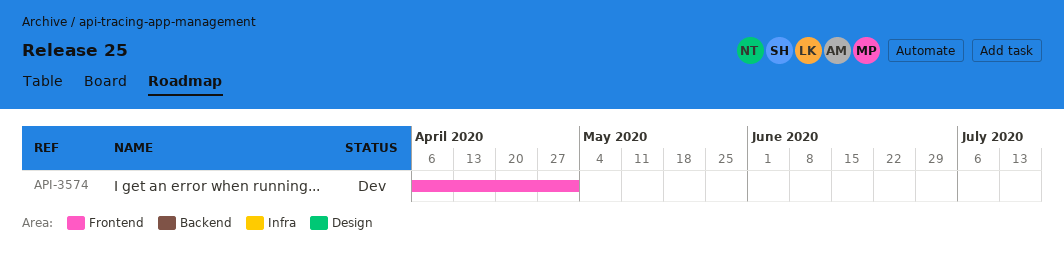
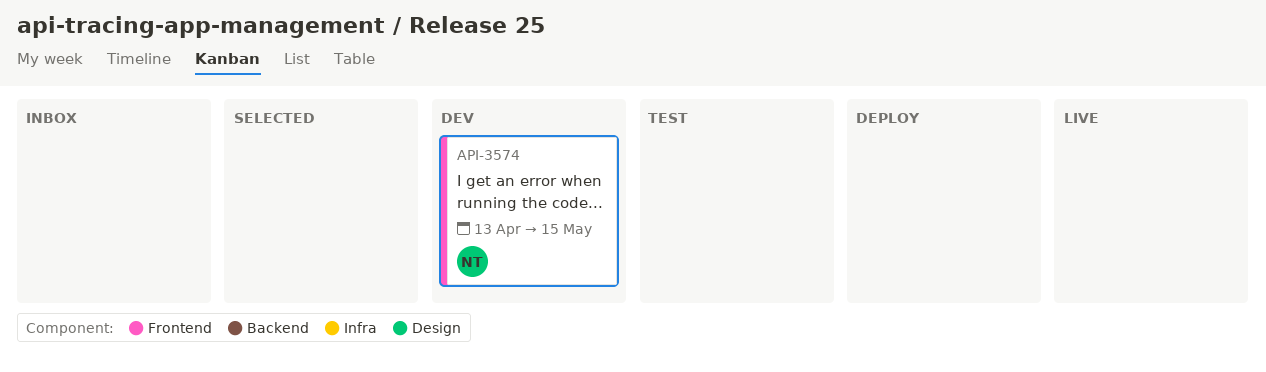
API-3574, start: Apr 6 -> Apr 13
API-3574, due: May 1 -> May 15

